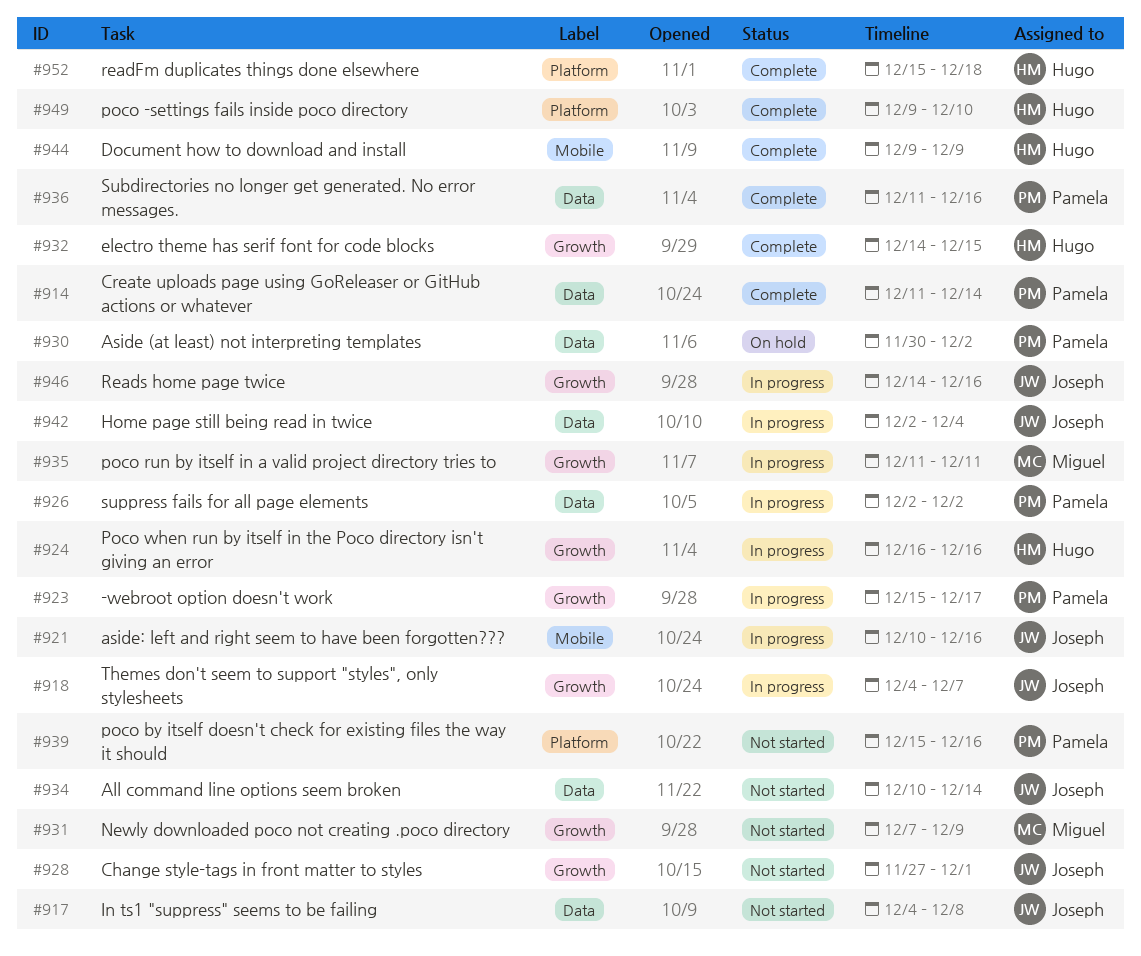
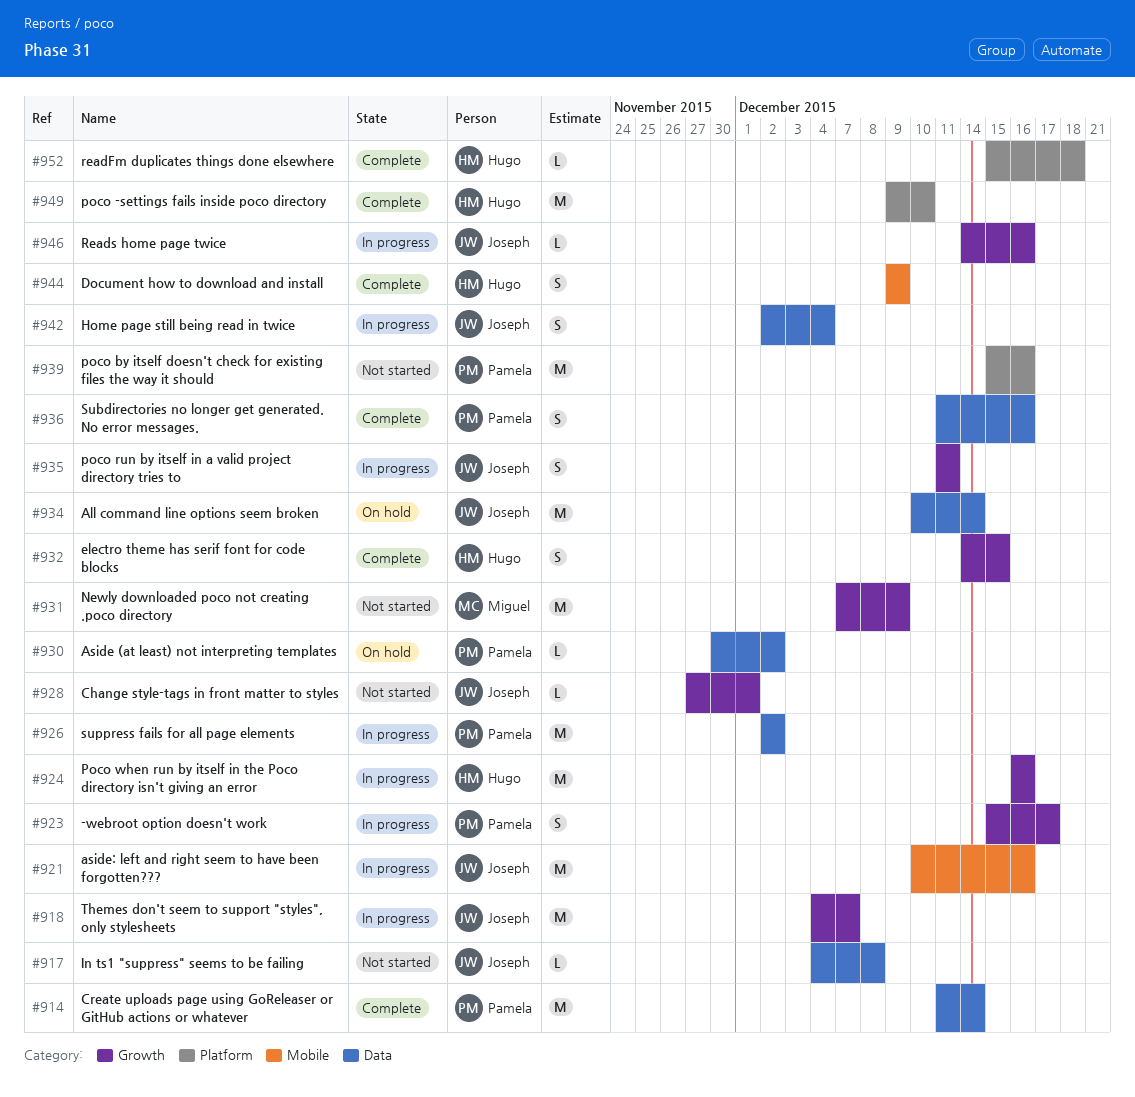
#934, status: Not started -> On hold
#935, owner: Miguel -> Joseph

